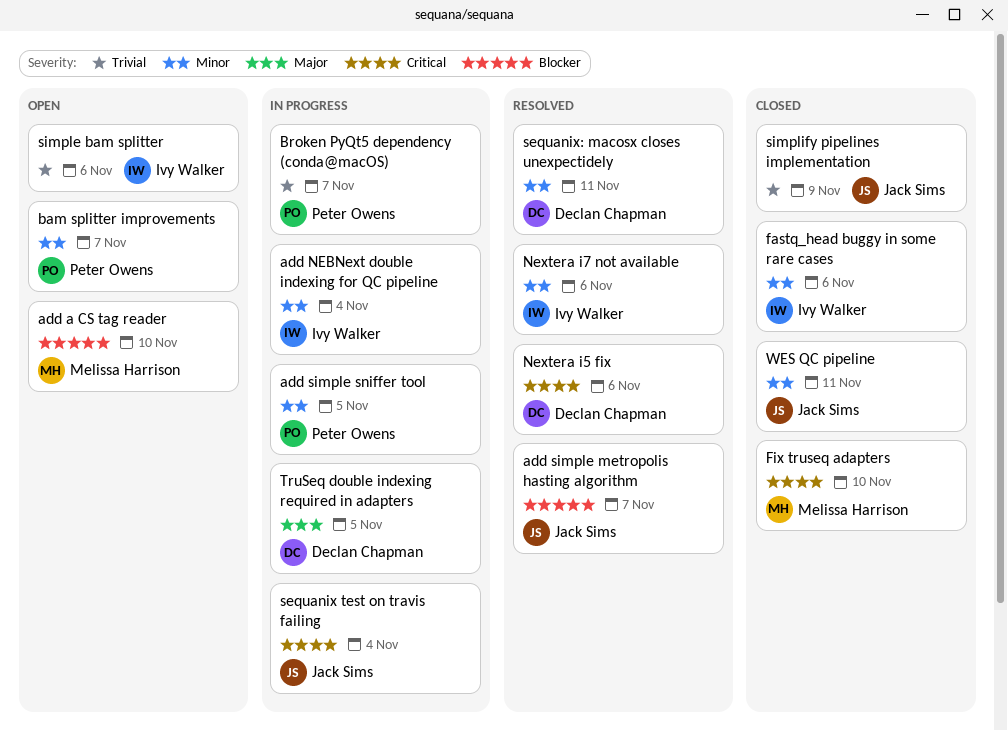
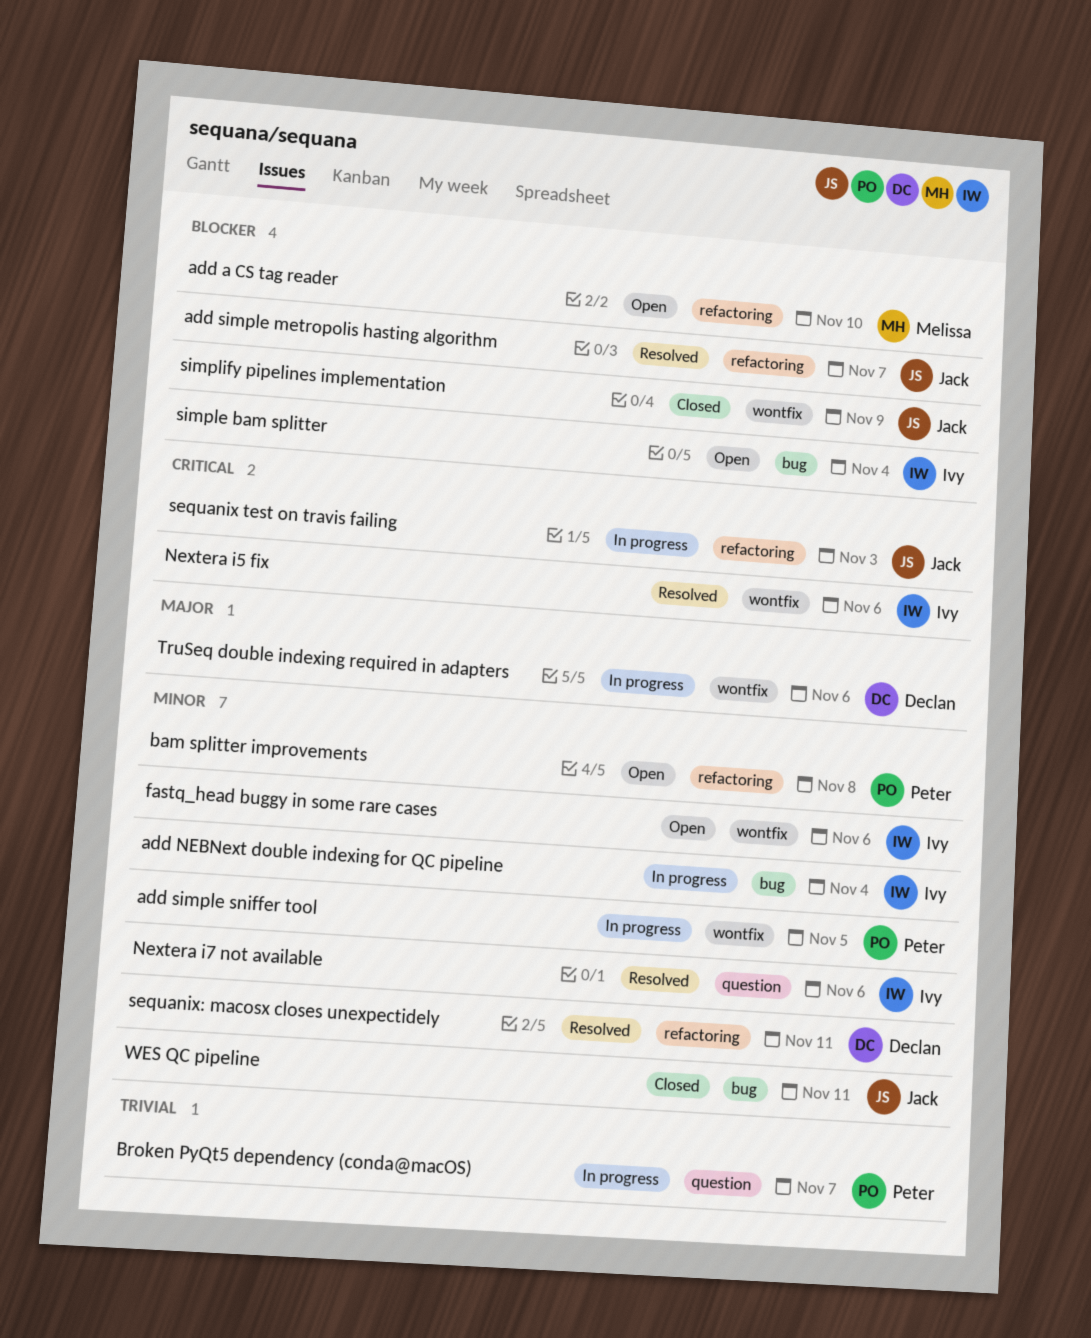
bam splitter improvements, due: Nov 7 -> Nov 8
fastq_head buggy in some rare cases, status: Closed -> Open
Fix truseq adapters: present -> none
Nextera i5 fix, owner: Declan Chapman -> Ivy Walker
sequanix test on travis failing, due: Nov 4 -> Nov 3
simple bam splitter, priority: Trivial -> Blocker
simple bam splitter, due: Nov 6 -> Nov 4
simplify pipelines implementation, priority: Trivial -> Blocker
TruSeq double indexing required in adapters, due: Nov 5 -> Nov 6

